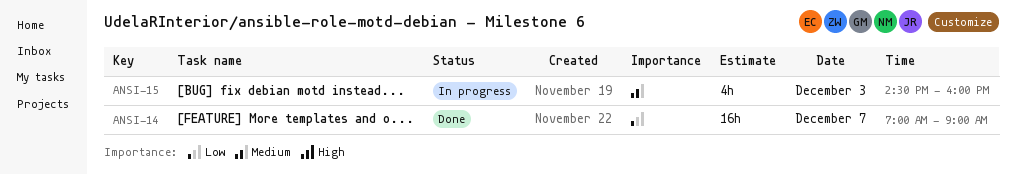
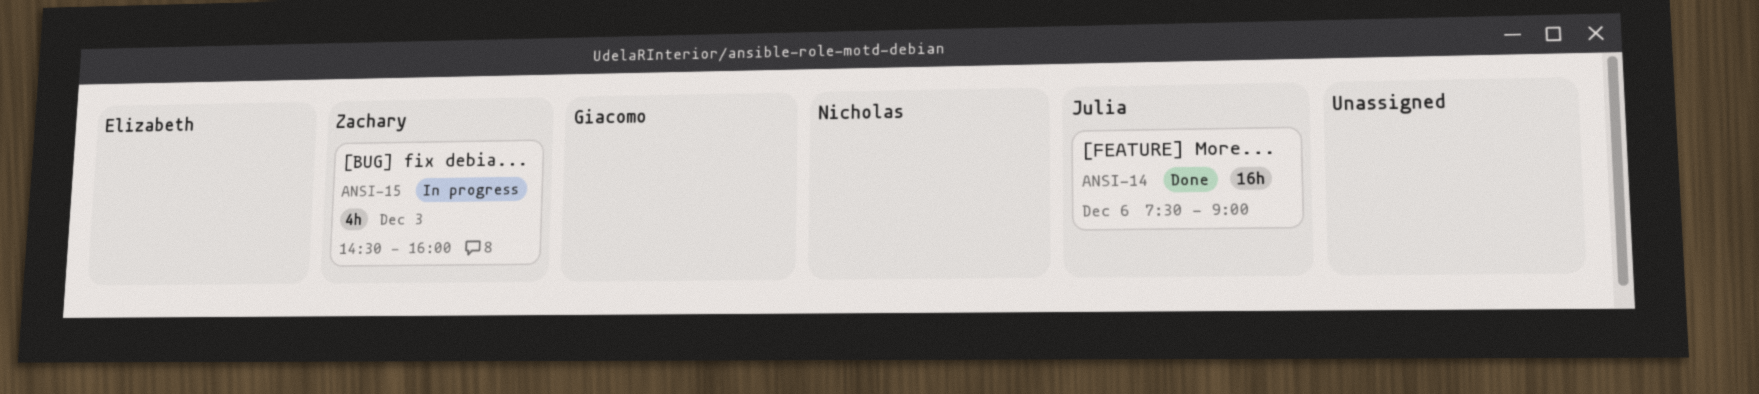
ANSI-14, day: Dec 7 -> Dec 6
ANSI-14, begins: 07:00 -> 07:30

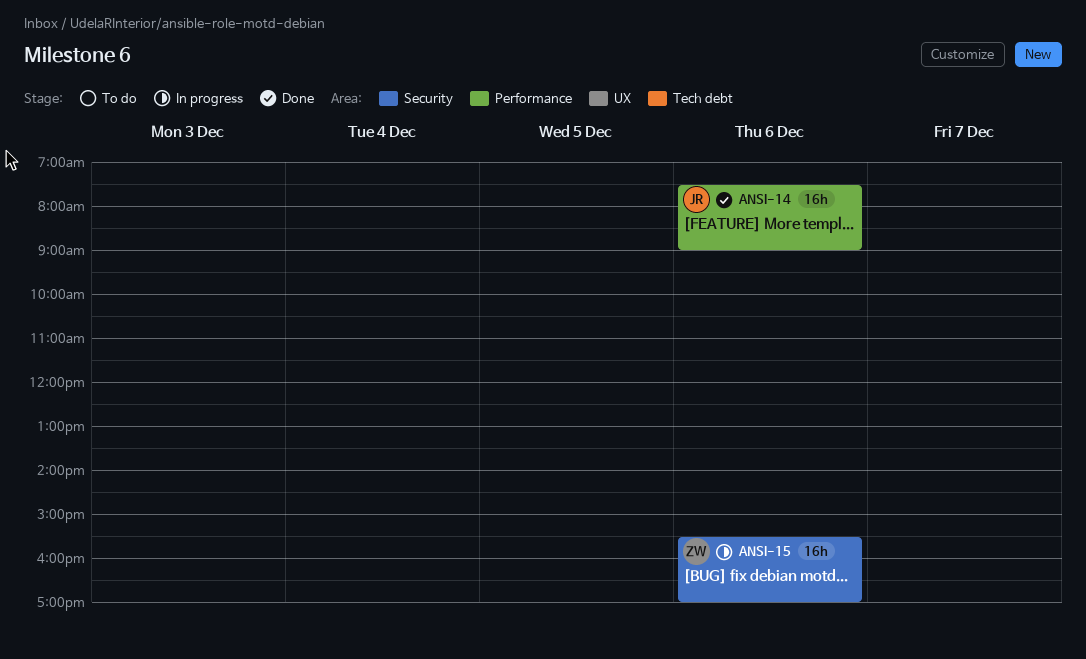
ANSI-15, estimate: 4h -> 16h
ANSI-15, day: Dec 3 -> Dec 6
ANSI-15, begins: 14:30 -> 15:30
ANSI-15, ends: 16:00 -> 17:00

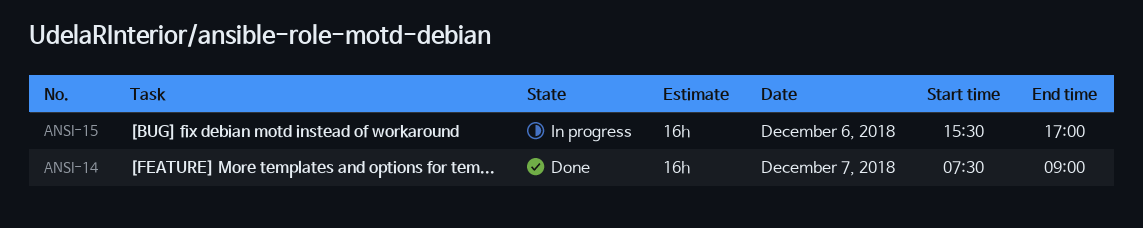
ANSI-14, day: Dec 6 -> Dec 7

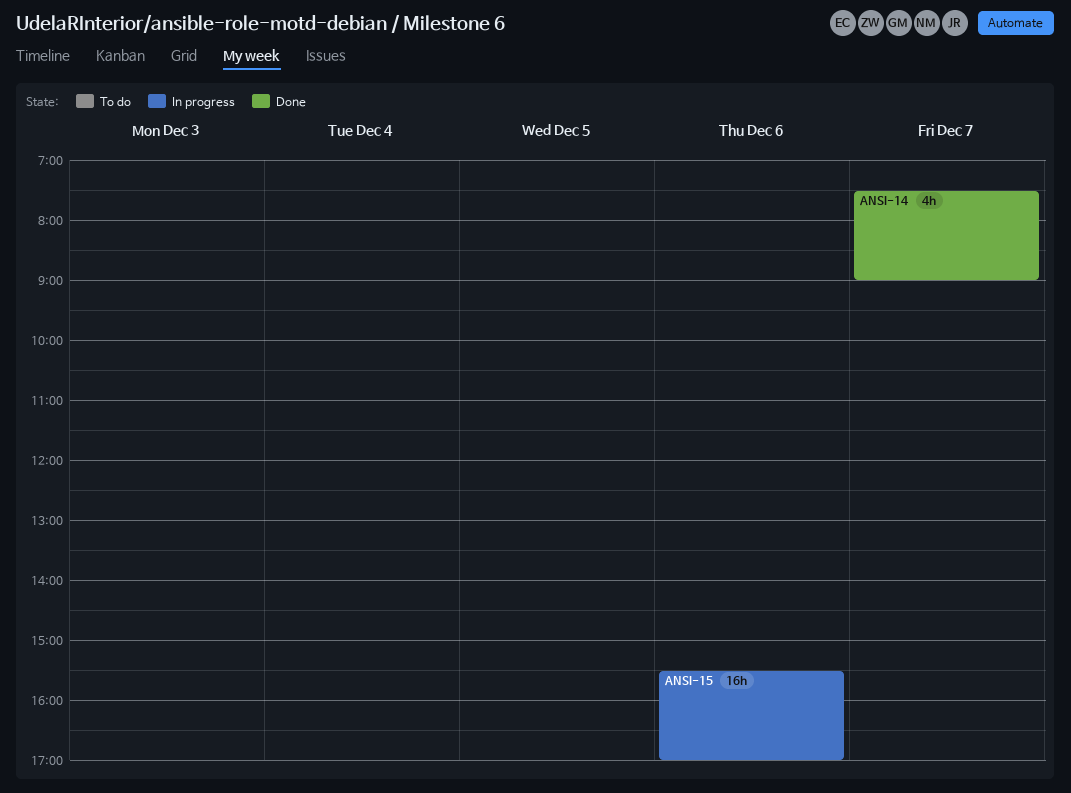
ANSI-14, estimate: 16h -> 4h

